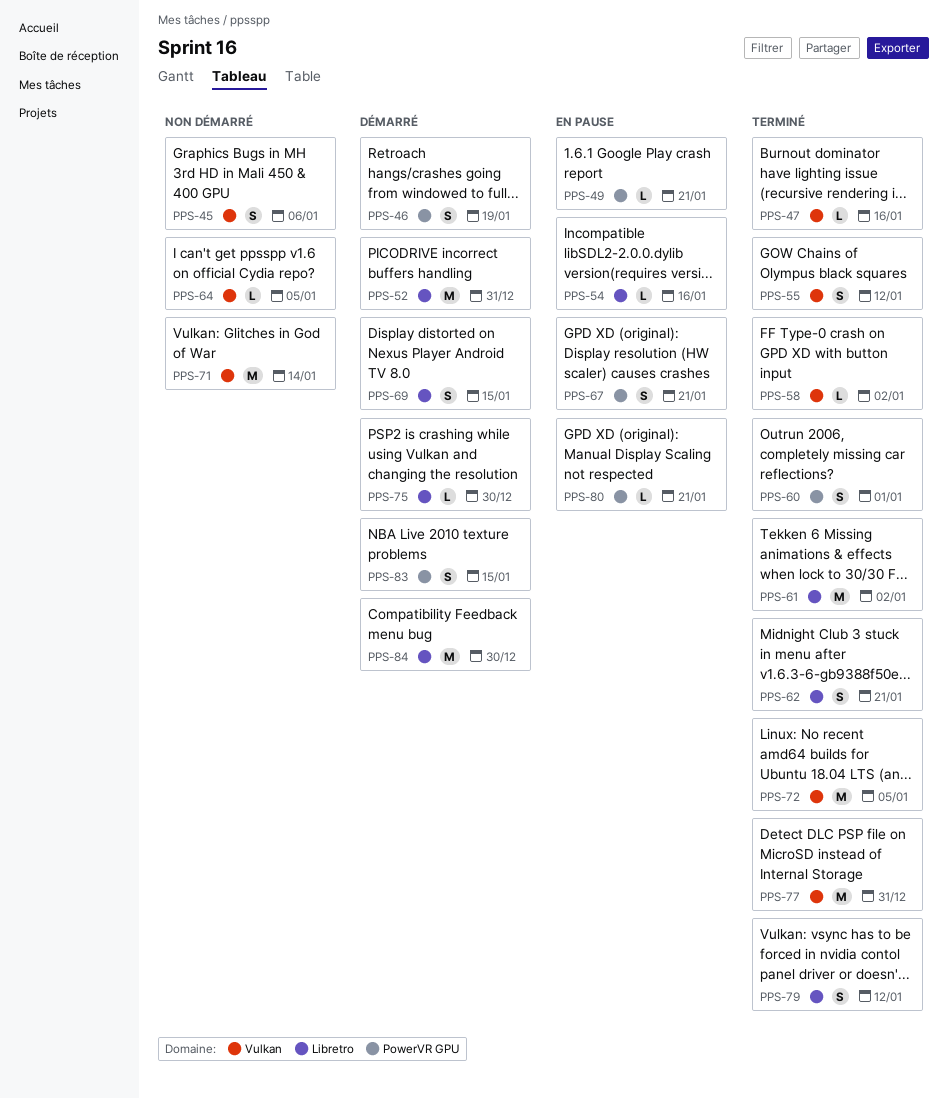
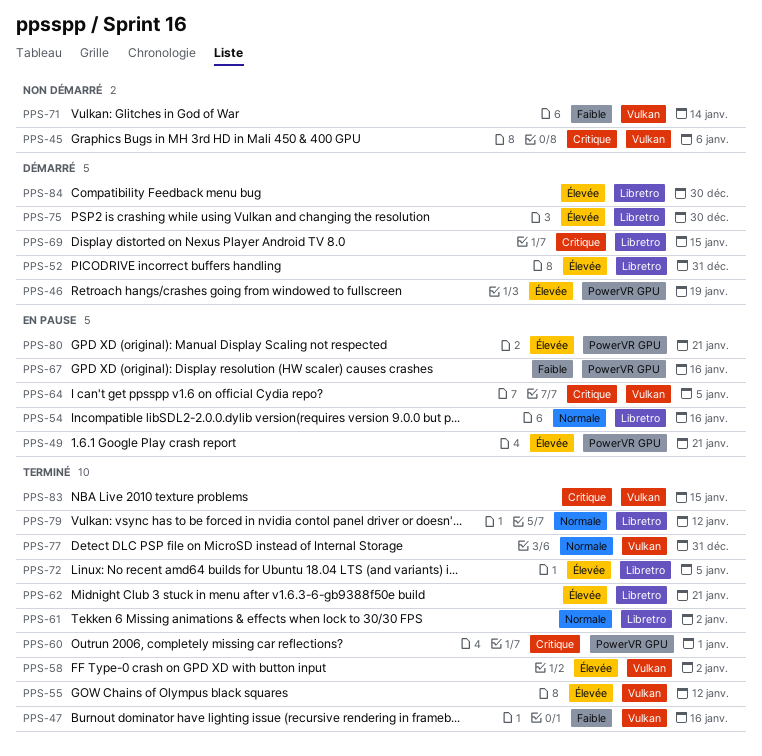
PPS-64, status: Non démarré -> En pause
PPS-67, due: Jan 21 -> Jan 16
PPS-72, label: Vulkan -> Libretro
PPS-83, status: Démarré -> Terminé
PPS-83, label: PowerVR GPU -> Vulkan

